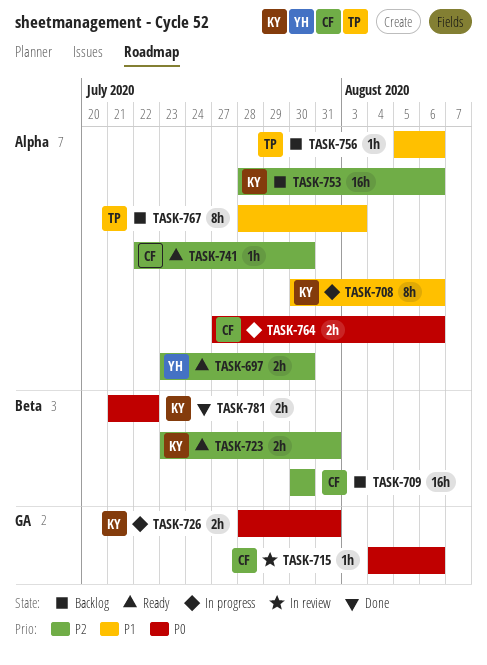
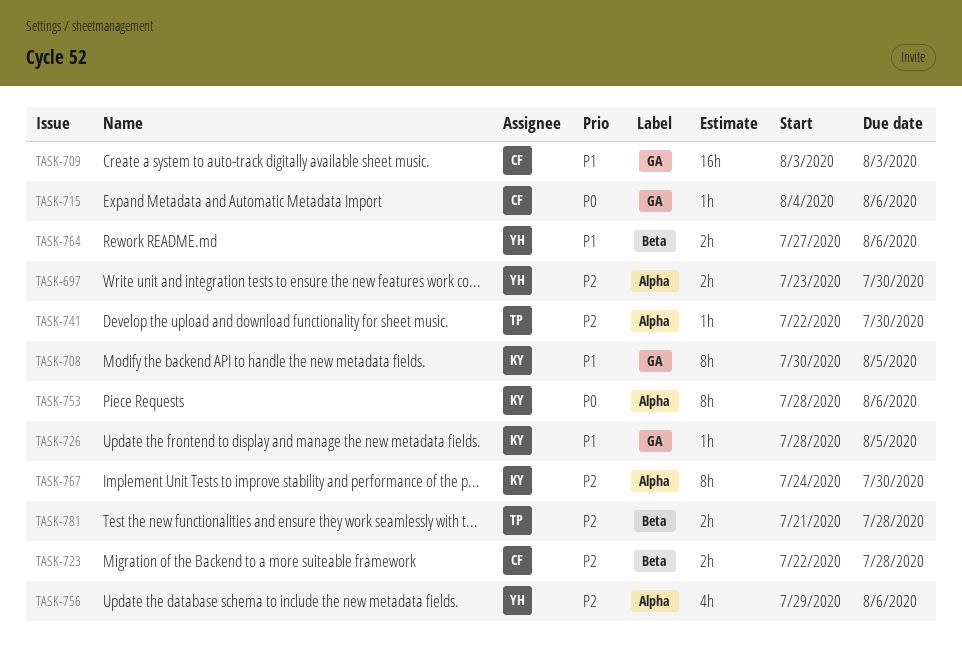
TASK-708, label: Alpha -> GA
TASK-708, due: Aug 6 -> Aug 5
TASK-709, priority: P2 -> P1
TASK-709, label: Beta -> GA
TASK-709, start: Jul 30 -> Aug 3
TASK-709, due: Jul 30 -> Aug 3
TASK-723, owner: KY -> CF
TASK-723, start: Jul 23 -> Jul 22
TASK-723, due: Jul 31 -> Jul 28
TASK-726, priority: P0 -> P1
TASK-726, estimate: 2h -> 1h
TASK-726, due: Jul 31 -> Aug 5
TASK-741, owner: CF -> TP
TASK-753, priority: P2 -> P0
TASK-753, estimate: 16h -> 8h
TASK-756, owner: TP -> YH
TASK-756, priority: P1 -> P2
TASK-756, estimate: 1h -> 4h
TASK-756, start: Aug 5 -> Jul 29
TASK-764, owner: CF -> YH
TASK-764, priority: P0 -> P1
TASK-764, label: Alpha -> Beta
TASK-767, owner: TP -> KY
TASK-767, priority: P1 -> P2
TASK-767, start: Jul 28 -> Jul 24
TASK-767, due: Aug 3 -> Jul 30
TASK-781, owner: KY -> TP
TASK-781, priority: P0 -> P2
TASK-781, due: Jul 22 -> Jul 28

